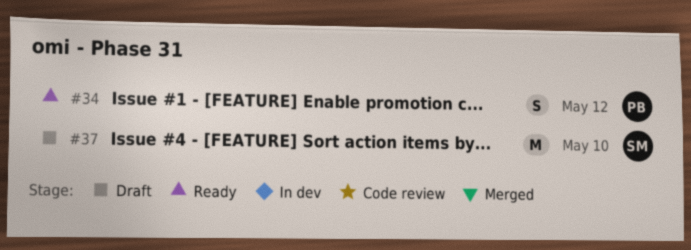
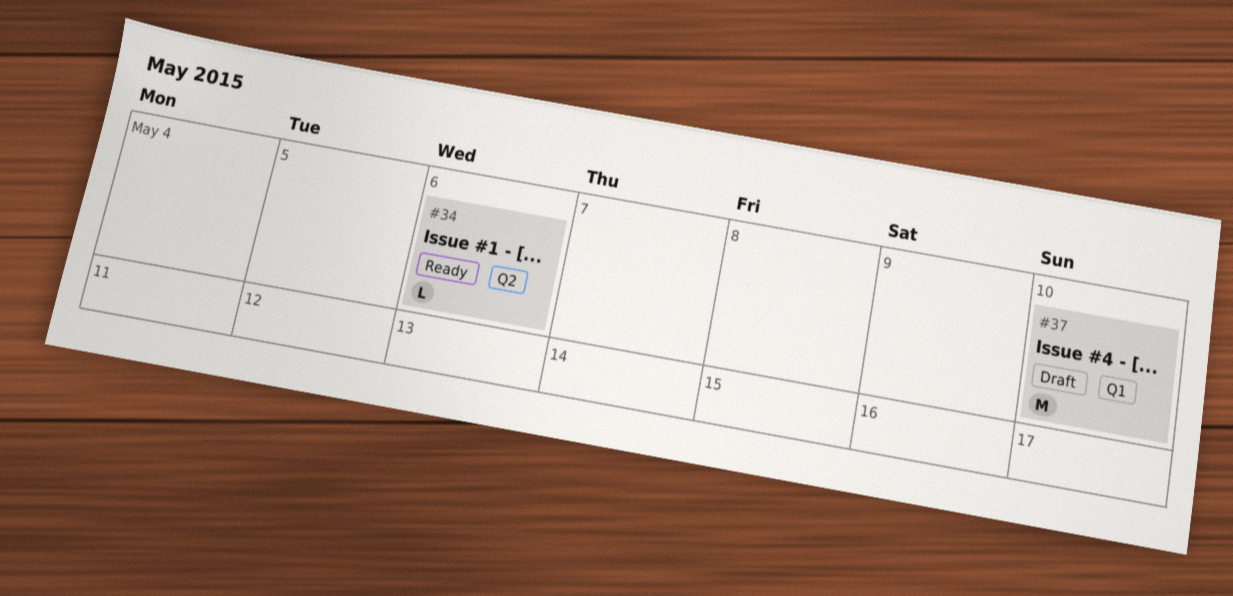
#34, estimate: S -> L
#34, due: May 12 -> May 6

